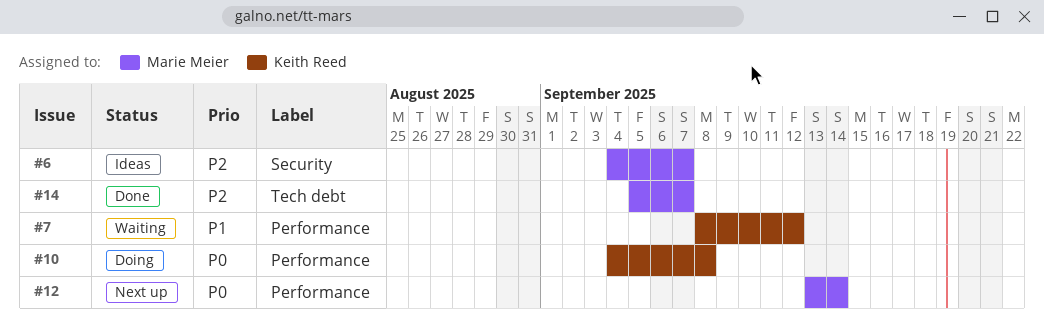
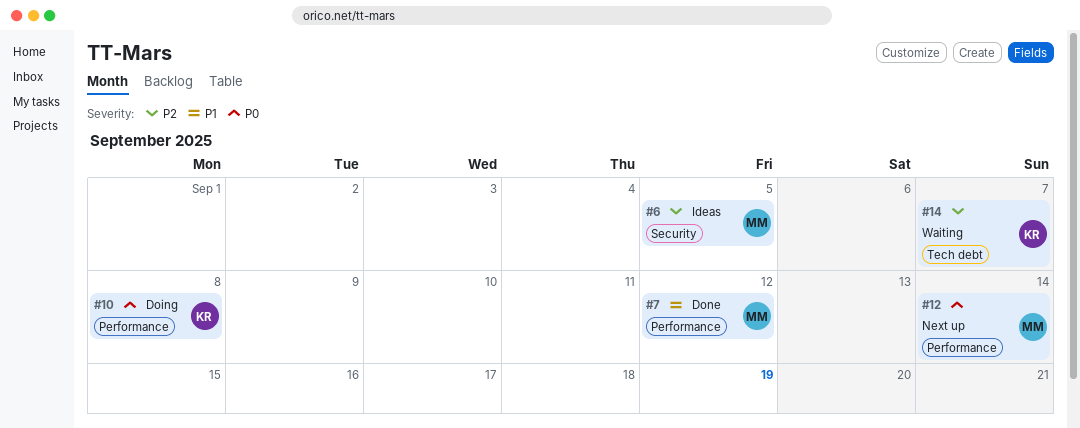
#6, due: Sep 7 -> Sep 5
#7, status: Waiting -> Done
#7, owner: Keith Reed -> Marie Meier
#14, status: Done -> Waiting
#14, owner: Marie Meier -> Keith Reed

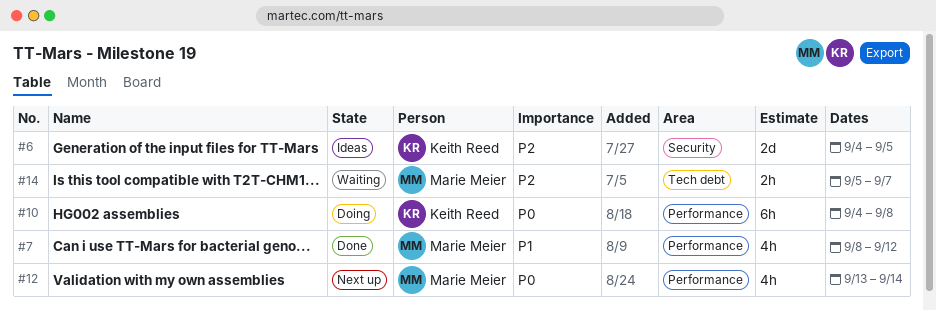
#6, owner: Marie Meier -> Keith Reed
#14, owner: Keith Reed -> Marie Meier

